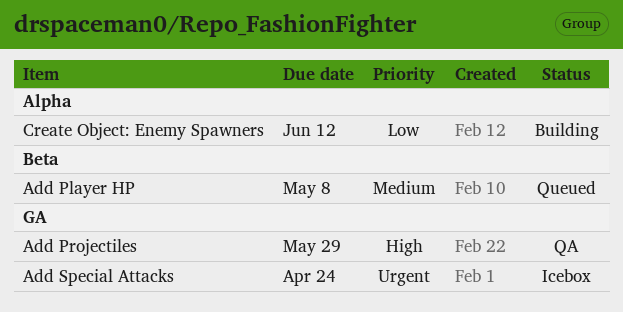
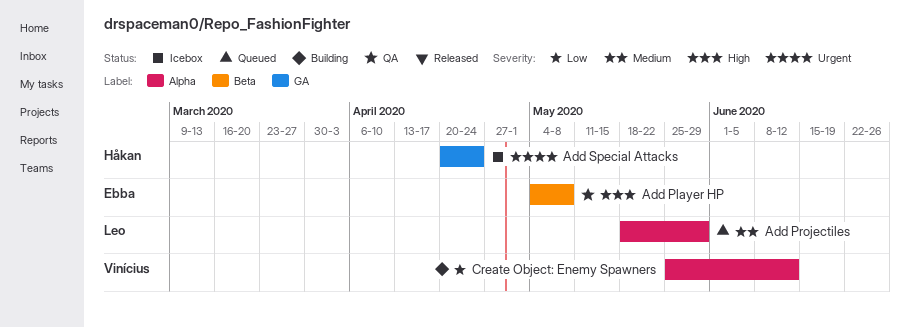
Add Player HP, status: Queued -> QA
Add Player HP, priority: Medium -> High
Add Projectiles, status: QA -> Queued
Add Projectiles, priority: High -> Medium
Add Projectiles, label: GA -> Alpha

